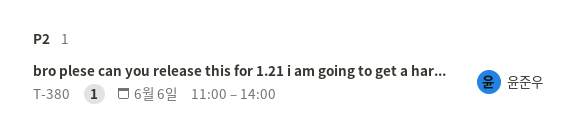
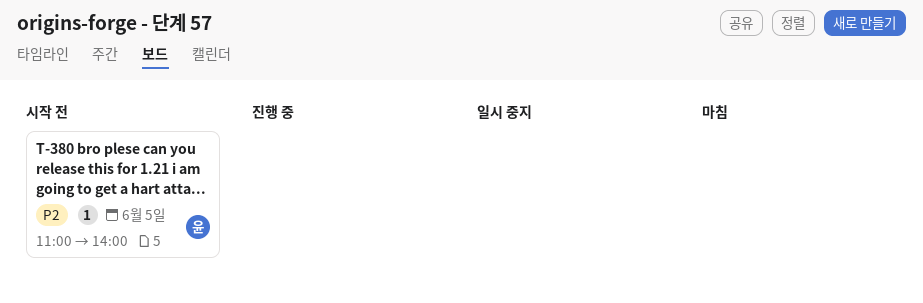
T-380, day: Jun 6 -> Jun 5

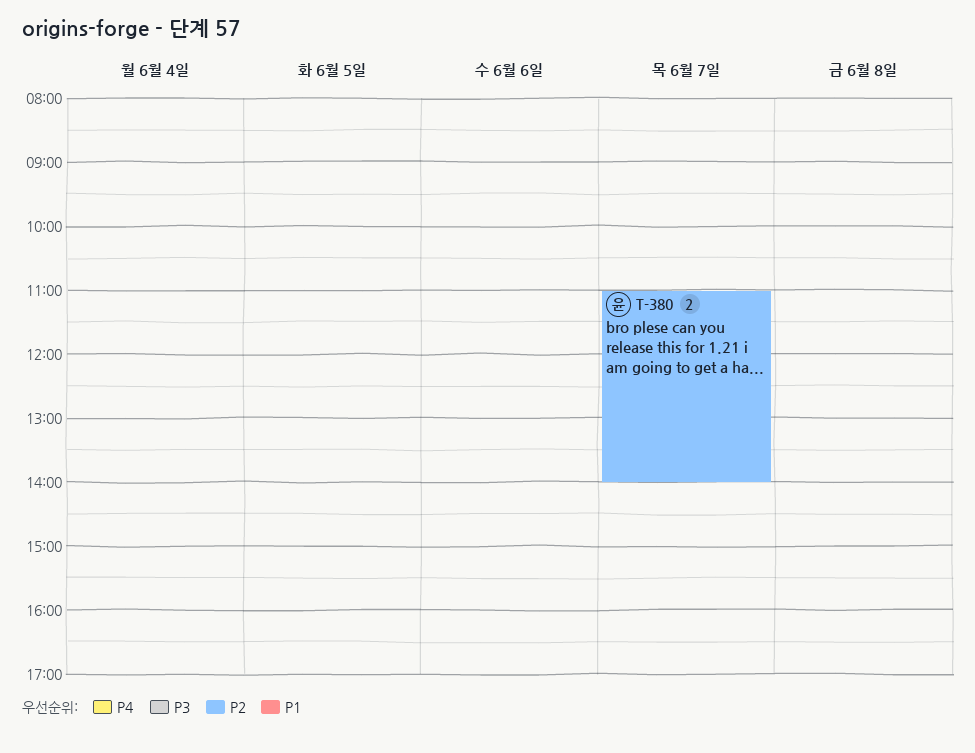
T-380, estimate: 1 -> 2
T-380, day: Jun 5 -> Jun 7

